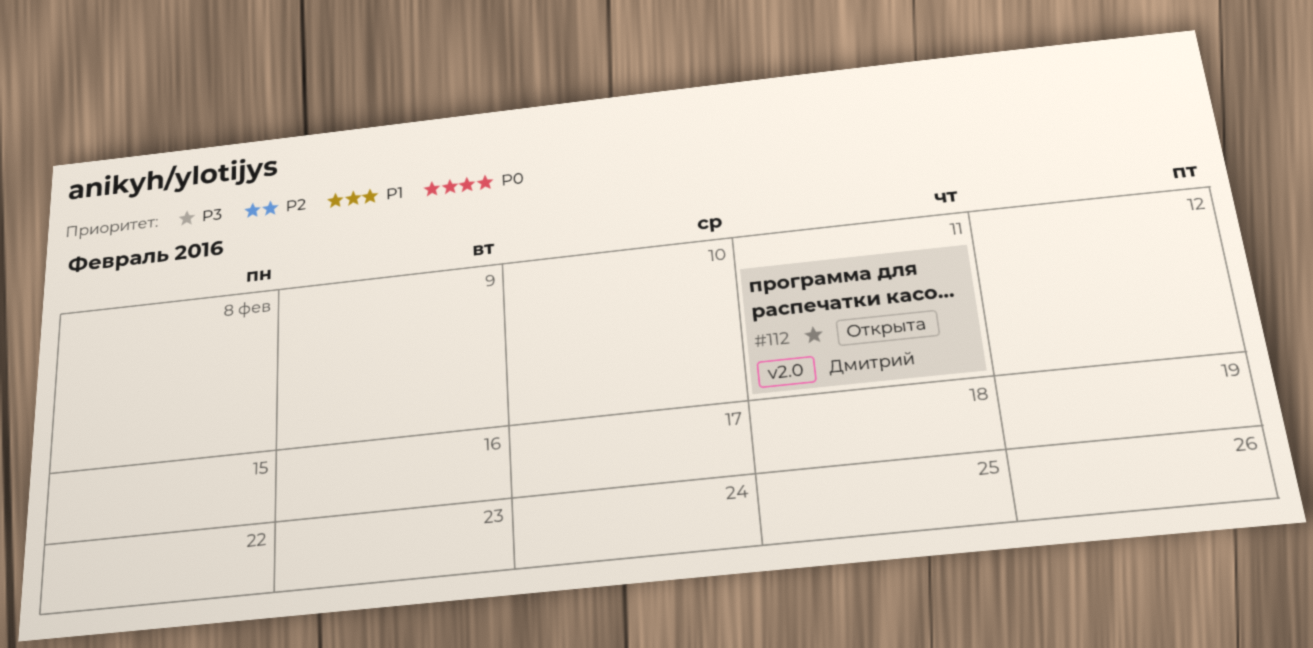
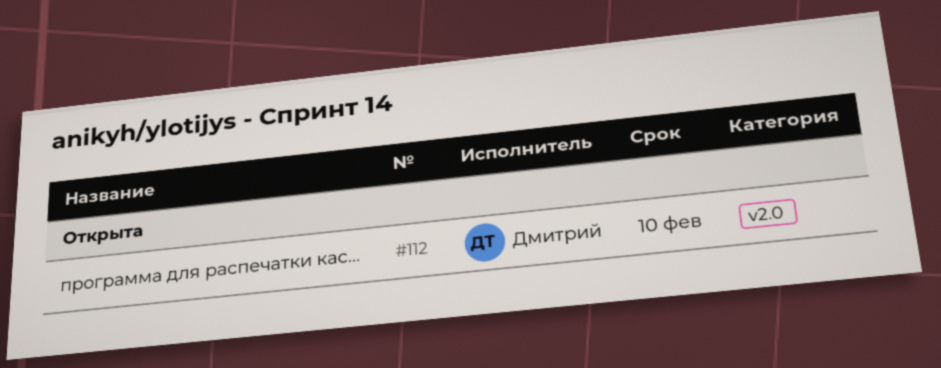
#112, due: Feb 11 -> Feb 10

